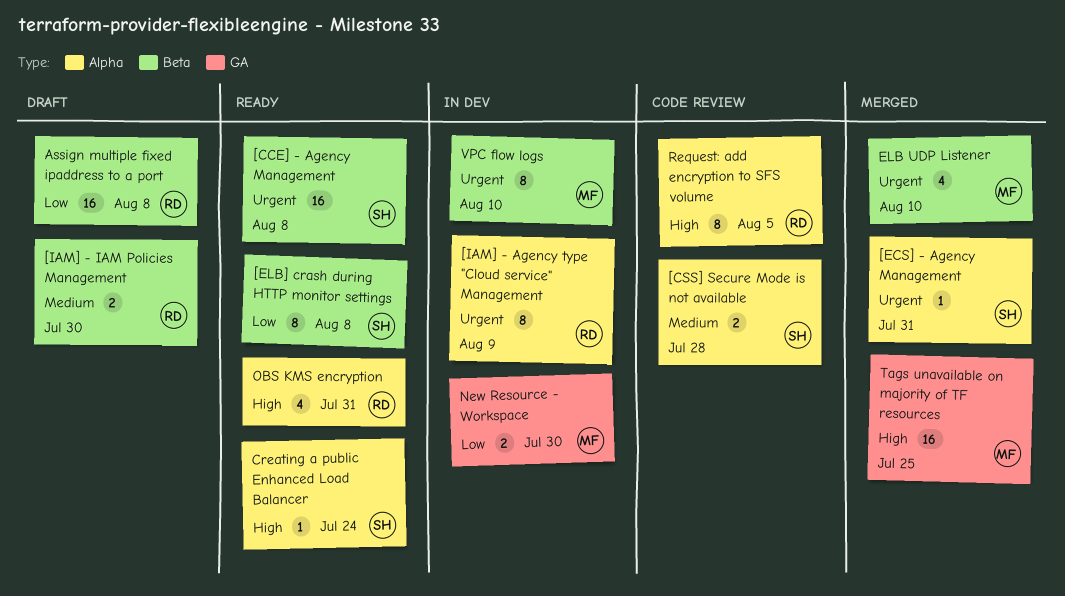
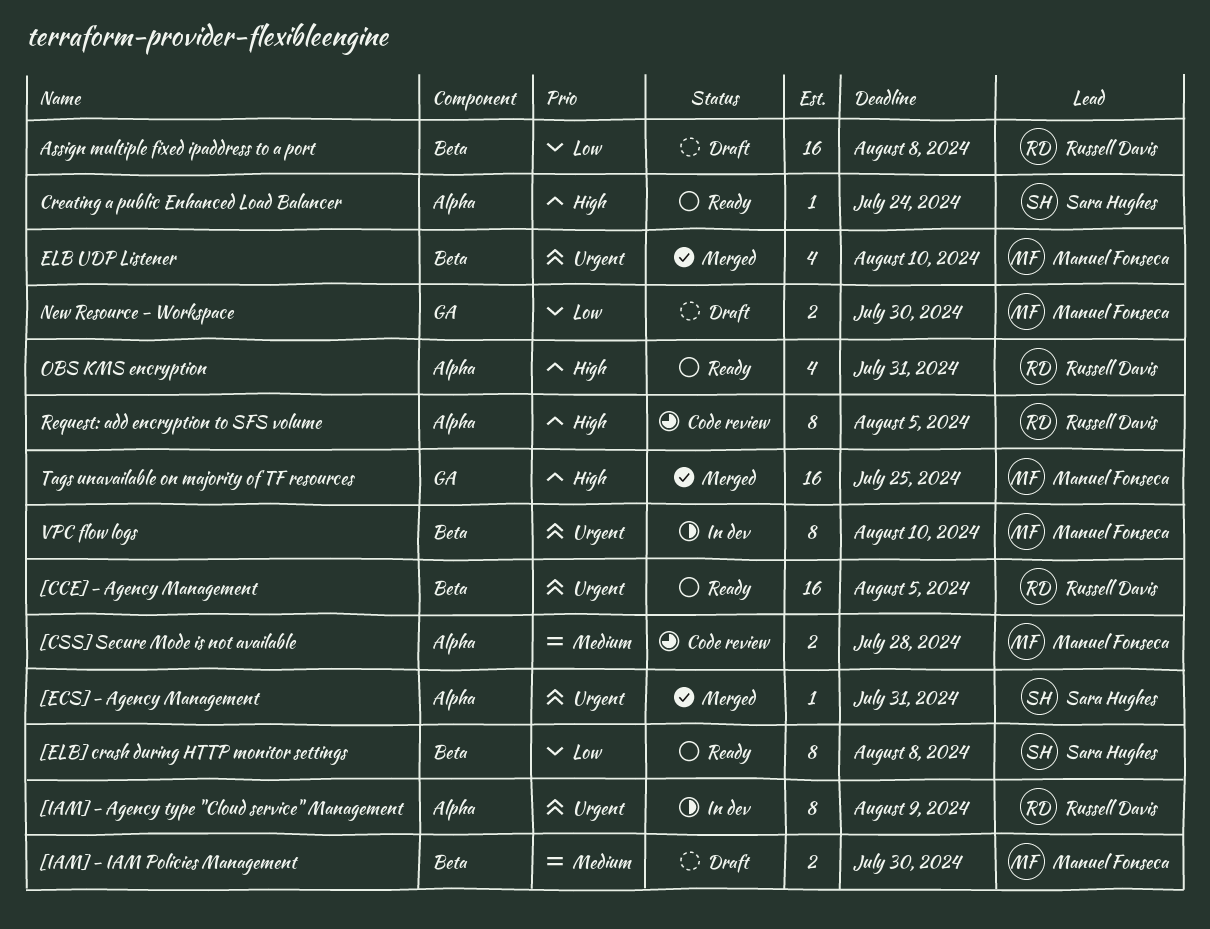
[CCE] - Agency Management, owner: Sara Hughes -> Russell Davis
[CCE] - Agency Management, due: Aug 8 -> Aug 5
[CSS] Secure Mode is not available, owner: Sara Hughes -> Manuel Fonseca
[IAM] - IAM Policies Management, owner: Russell Davis -> Manuel Fonseca
New Resource - Workspace, status: In dev -> Draft

